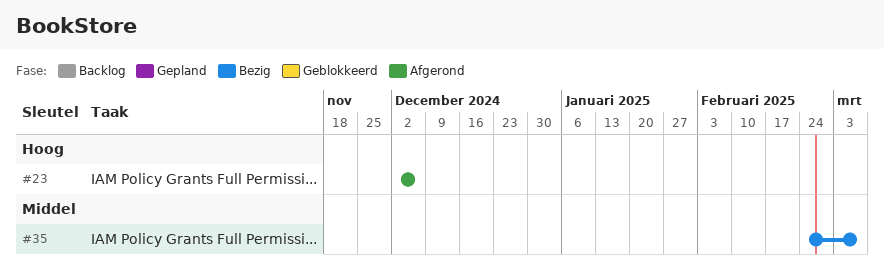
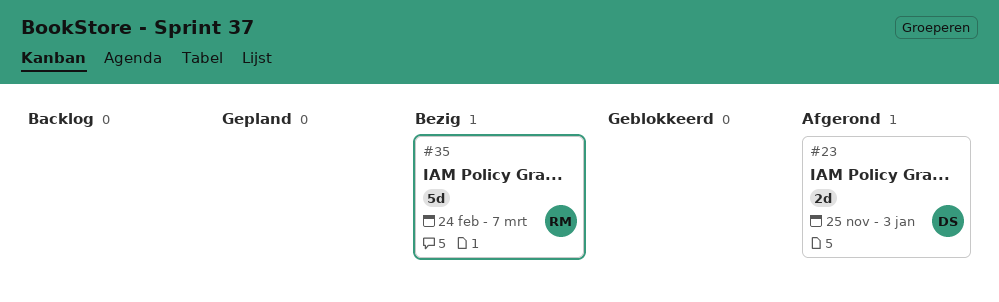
#23, start: Dec 2 -> Nov 25
#23, due: Dec 6 -> Jan 3

